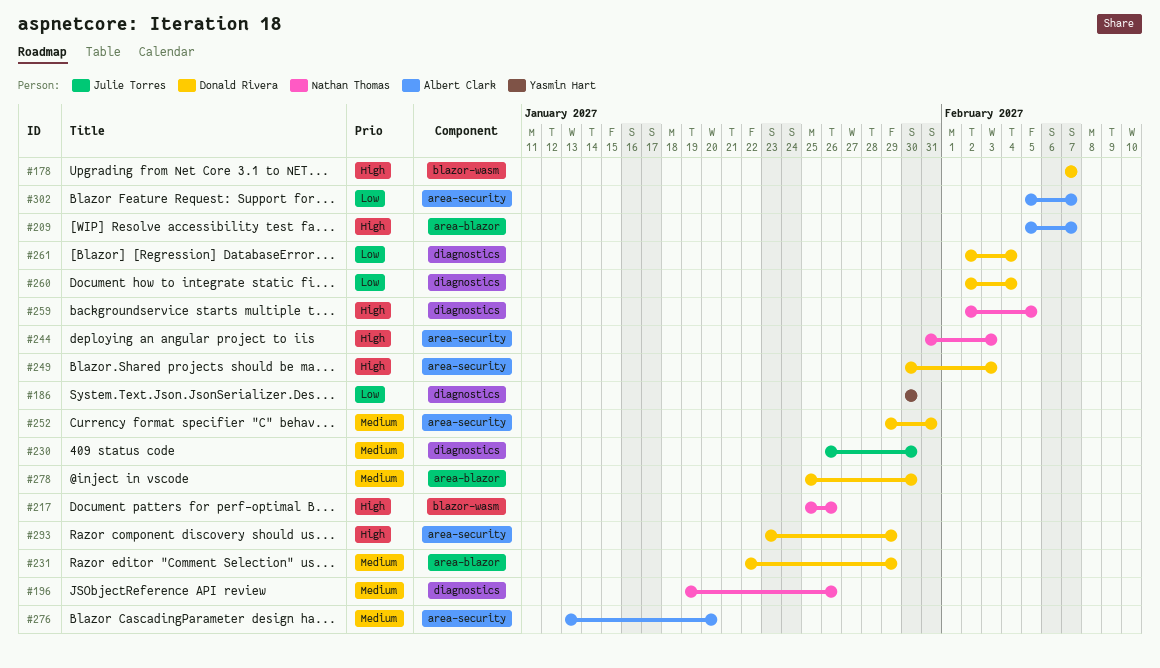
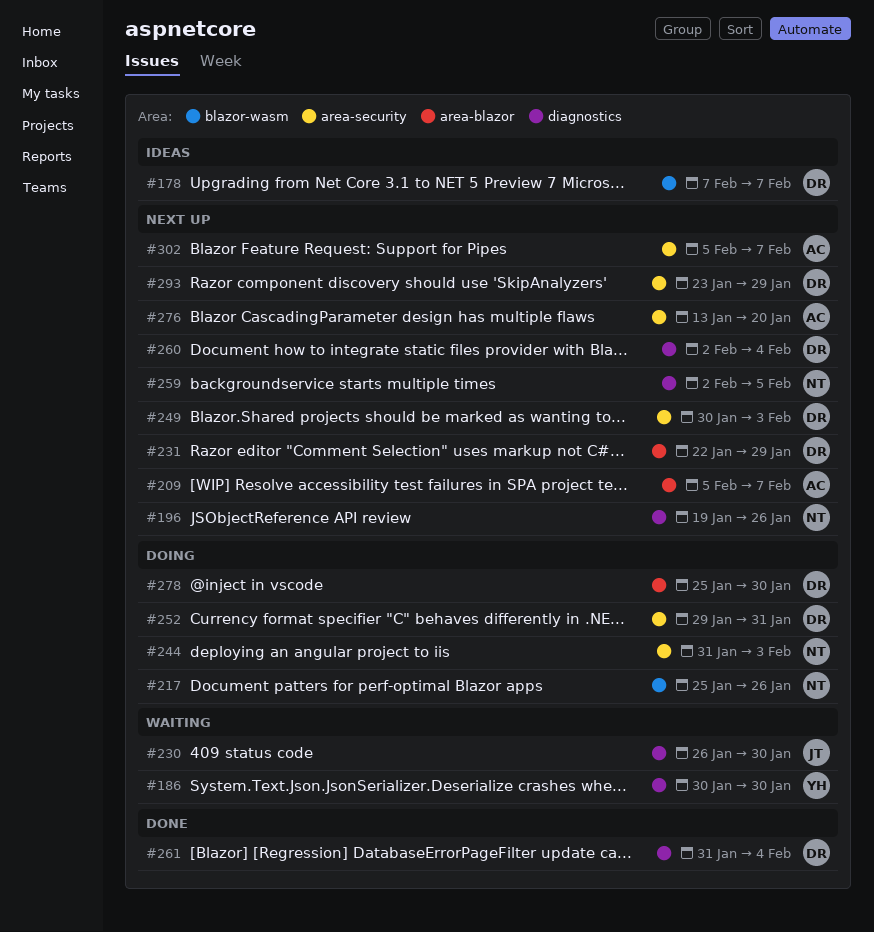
#261, start: Feb 2 -> Jan 31

